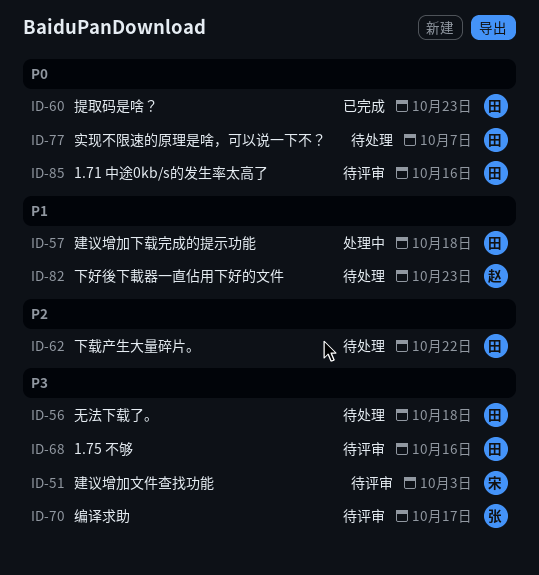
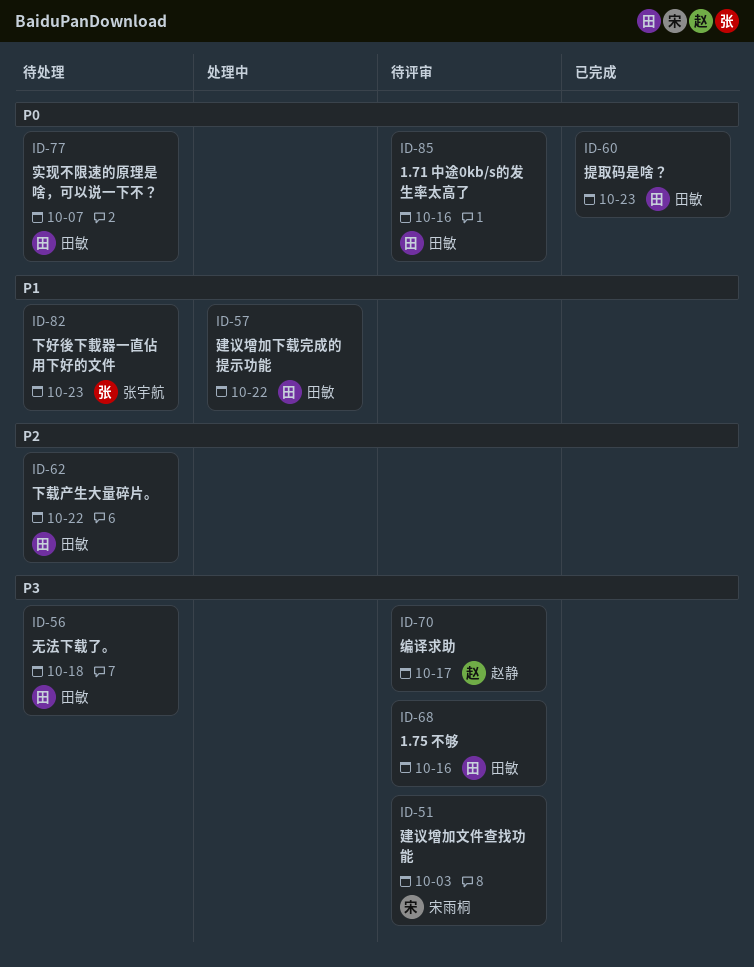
ID-57, due: Oct 18 -> Oct 22
ID-70, owner: 张宇航 -> 赵静
ID-82, owner: 赵静 -> 张宇航

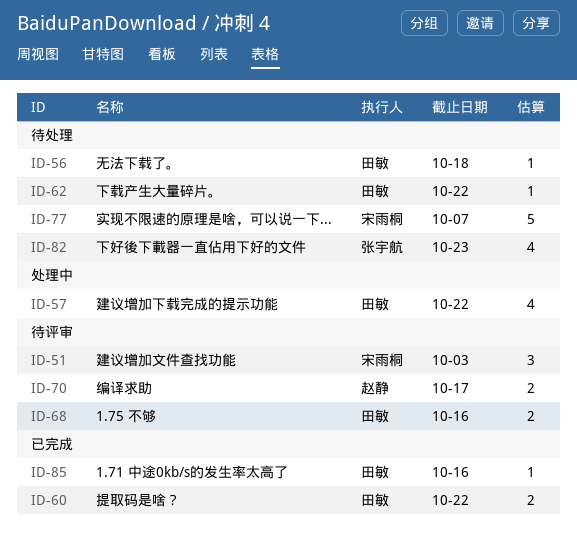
ID-60, due: Oct 23 -> Oct 22
ID-77, owner: 田敏 -> 宋雨桐
ID-85, status: 待评审 -> 已完成

